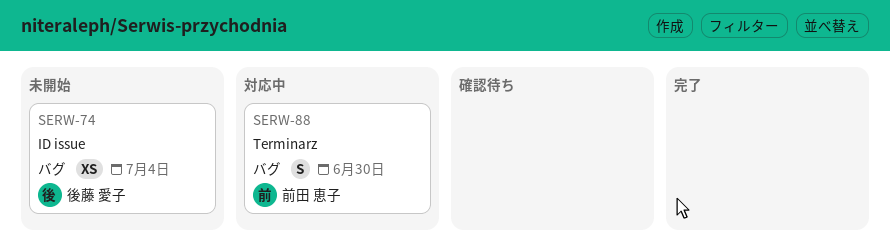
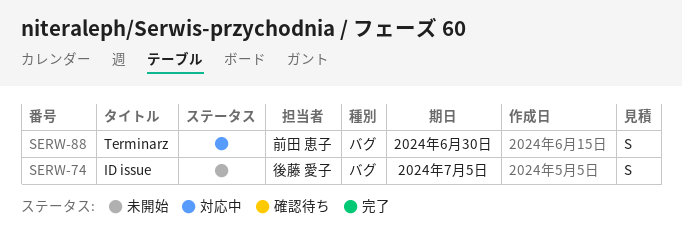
SERW-74, estimate: XS -> S
SERW-74, due: Jul 4 -> Jul 5

